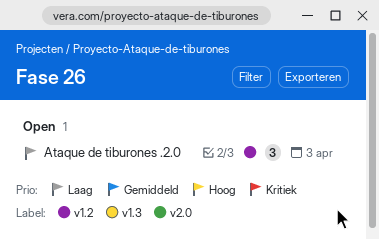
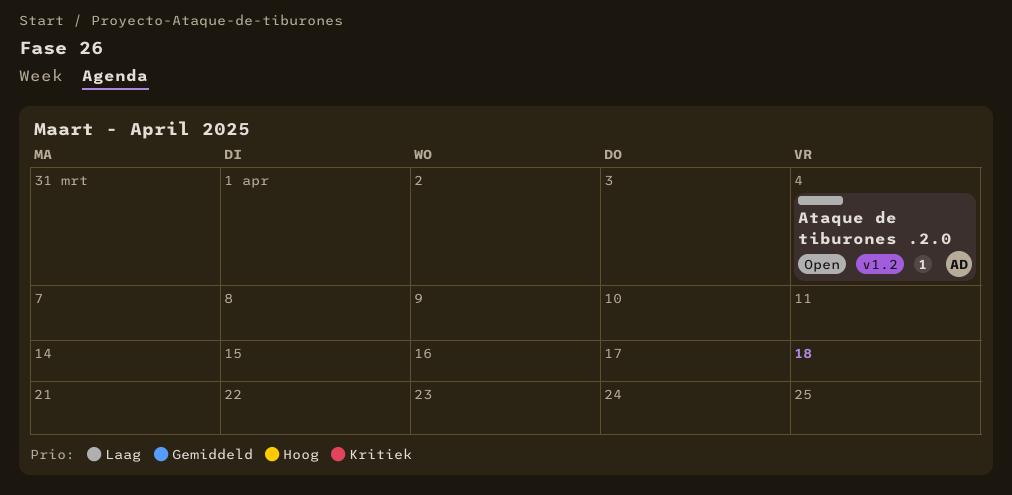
Ataque de tiburones .2.0, estimate: 3 -> 1
Ataque de tiburones .2.0, due: Apr 3 -> Apr 4

